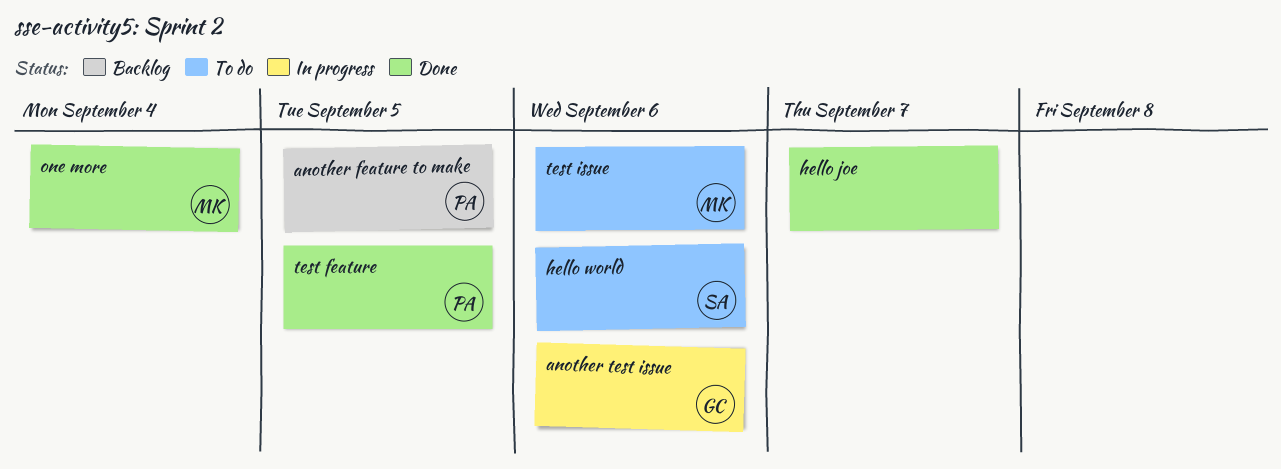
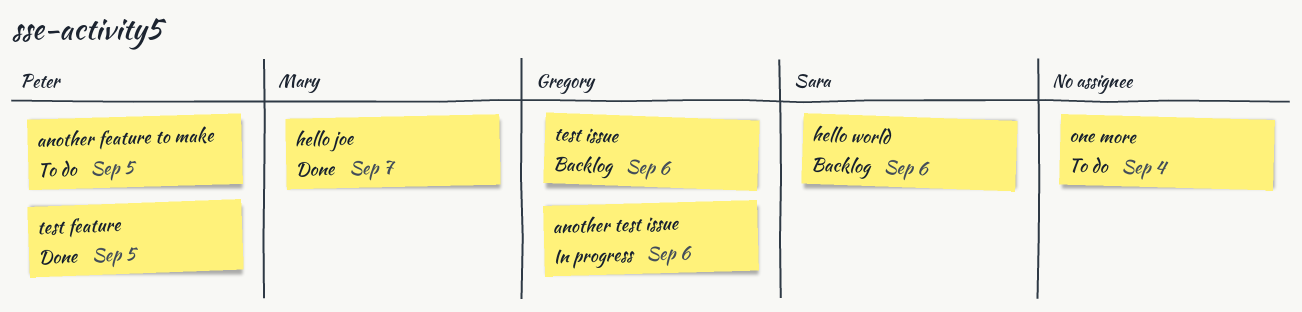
another feature to make, status: Backlog -> To do
hello joe, owner: none -> Mary
hello world, status: To do -> Backlog
one more, status: Done -> To do
one more, owner: Mary -> none
test issue, status: To do -> Backlog
test issue, owner: Mary -> Gregory

